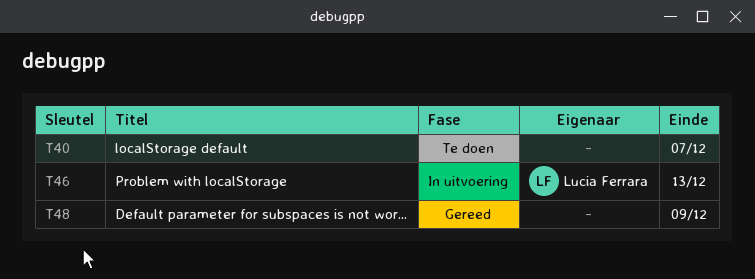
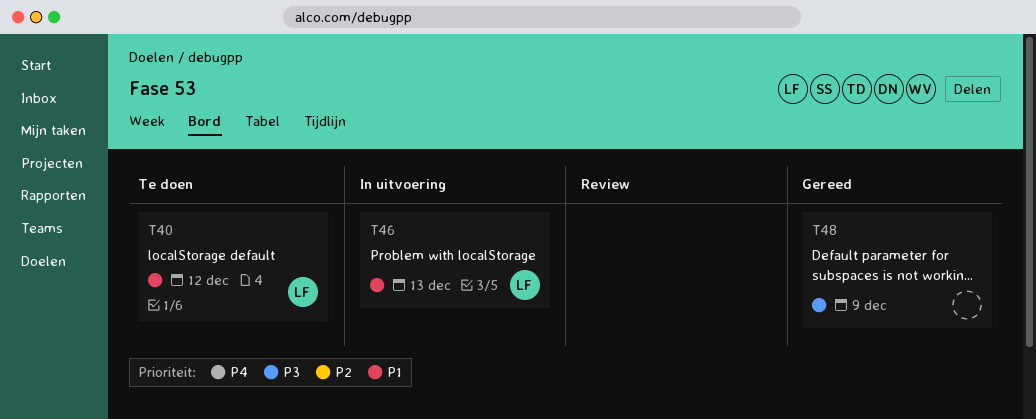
T40, owner: none -> Lucia Ferrara
T40, due: Dec 7 -> Dec 12

